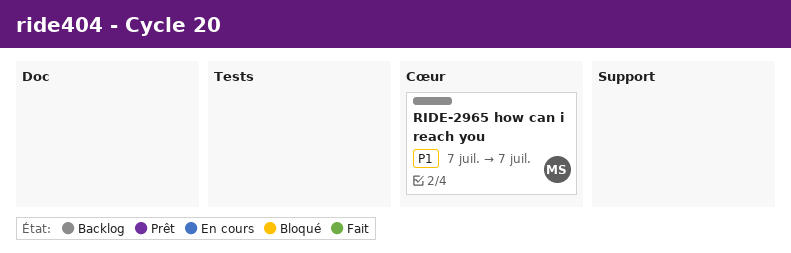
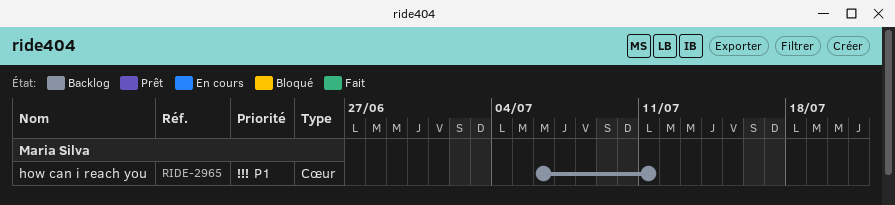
RIDE-2965, start: Jul 7 -> Jul 6
RIDE-2965, due: Jul 7 -> Jul 11

